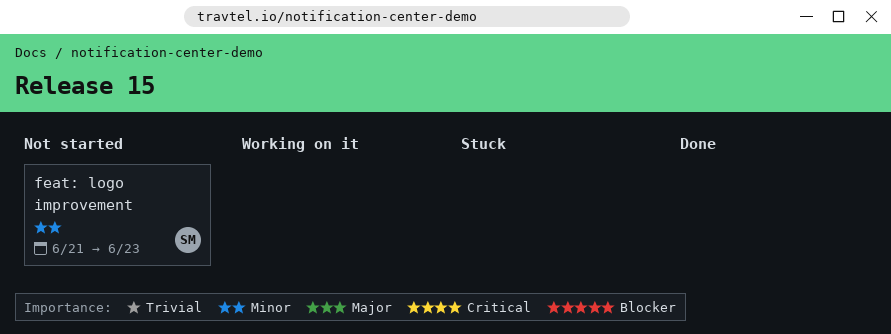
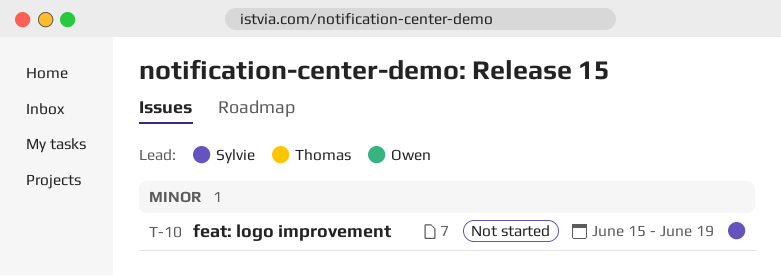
feat: logo improvement, start: Jun 21 -> Jun 15
feat: logo improvement, due: Jun 23 -> Jun 19

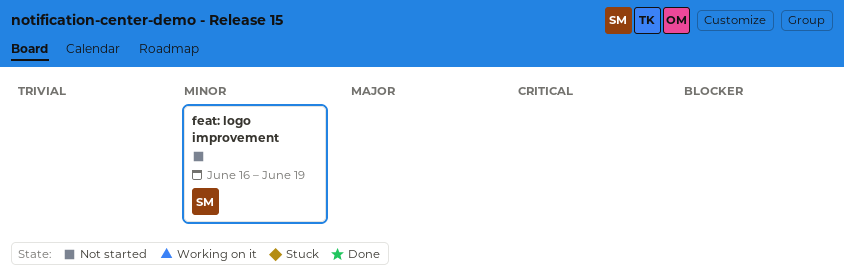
feat: logo improvement, start: Jun 15 -> Jun 16

